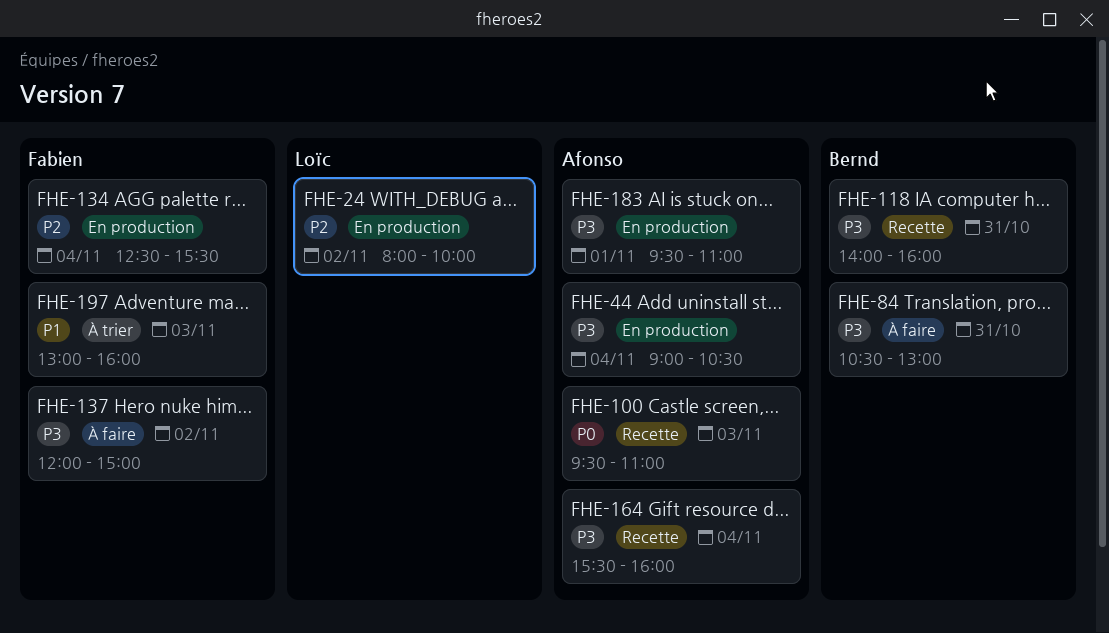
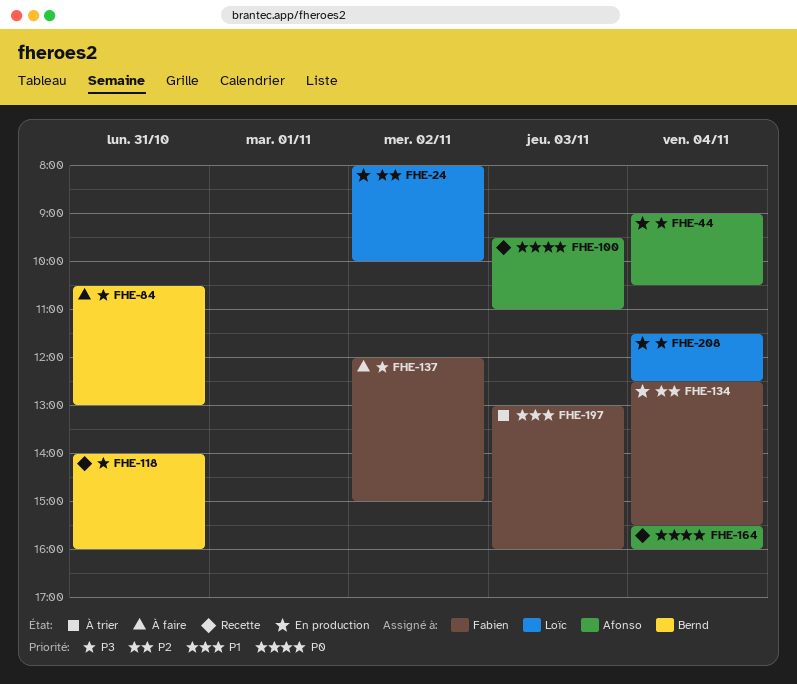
FHE-164, priority: P3 -> P0
FHE-183: present -> none
FHE-208: none -> present

